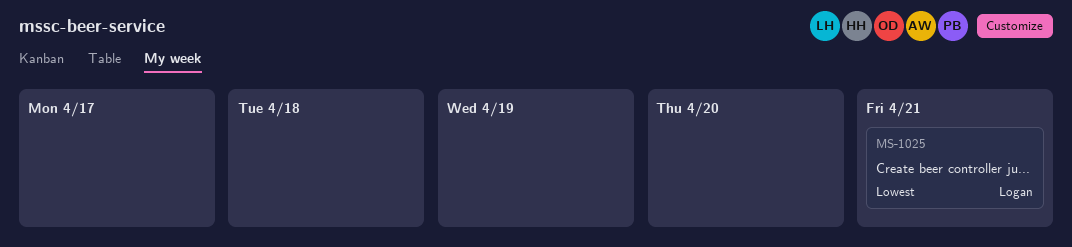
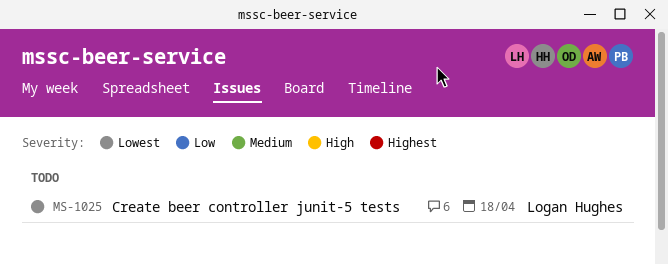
MS-1025, due: Apr 21 -> Apr 18

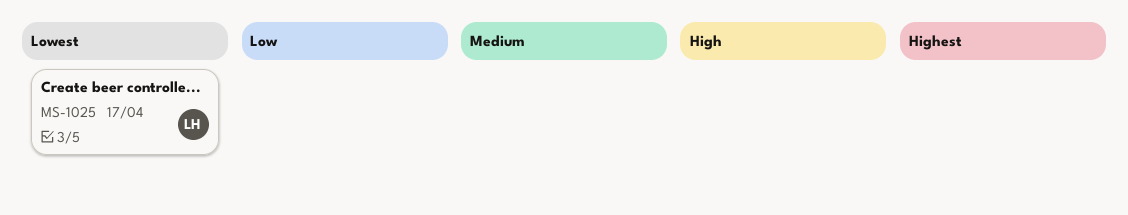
MS-1025, due: Apr 18 -> Apr 17

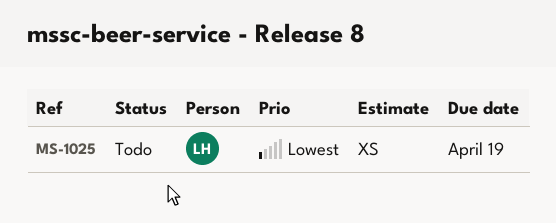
MS-1025, due: Apr 17 -> Apr 19

